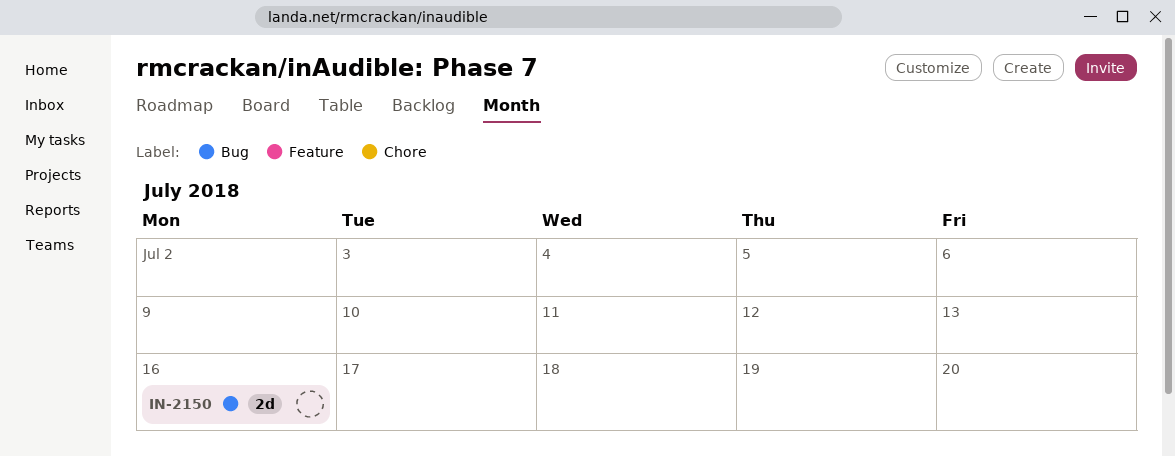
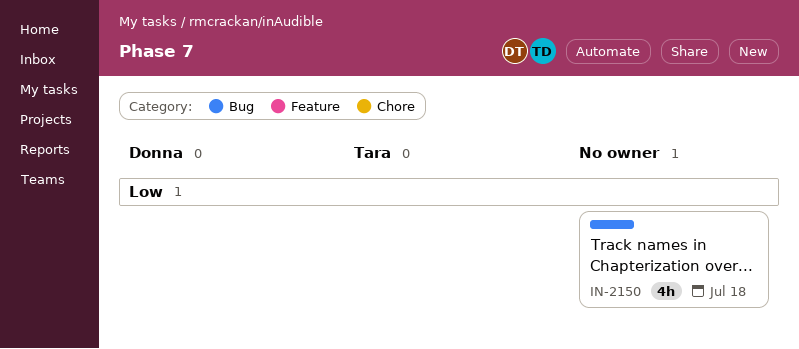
IN-2150, estimate: 2d -> 4h
IN-2150, due: Jul 16 -> Jul 18

